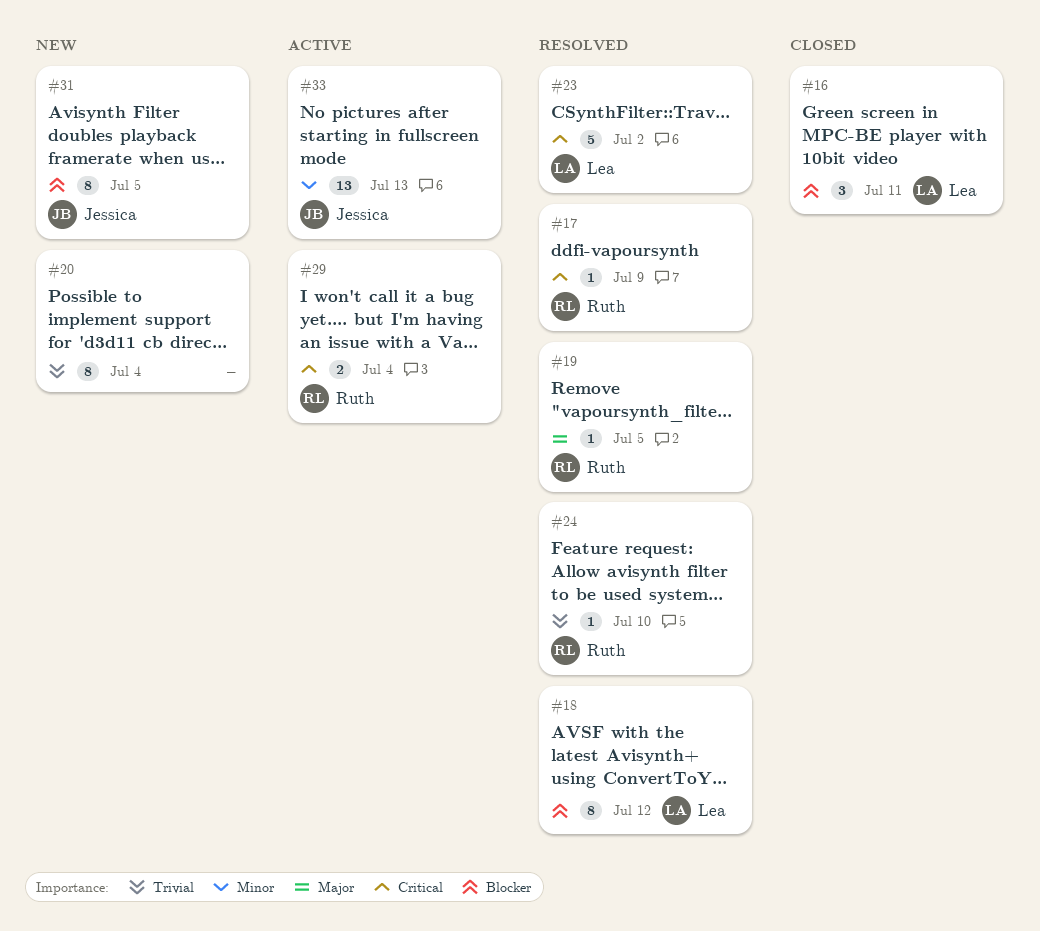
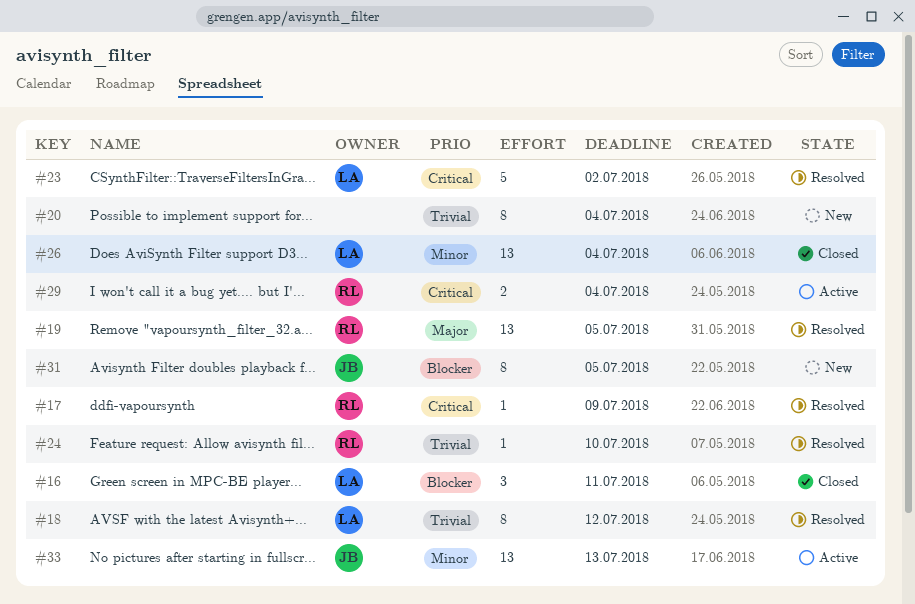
#18, priority: Blocker -> Trivial
#19, estimate: 1 -> 13
#26: none -> present

